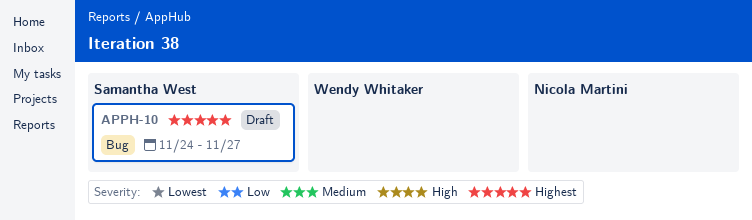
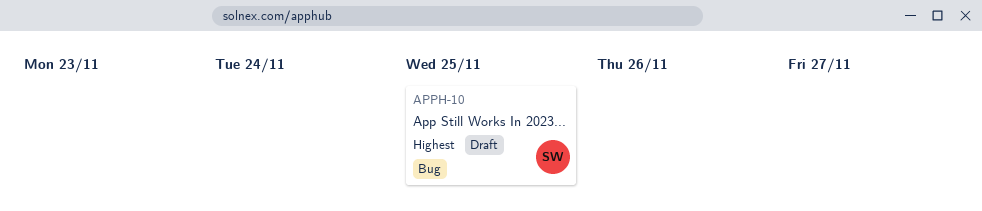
APPH-10, due: Nov 27 -> Nov 25

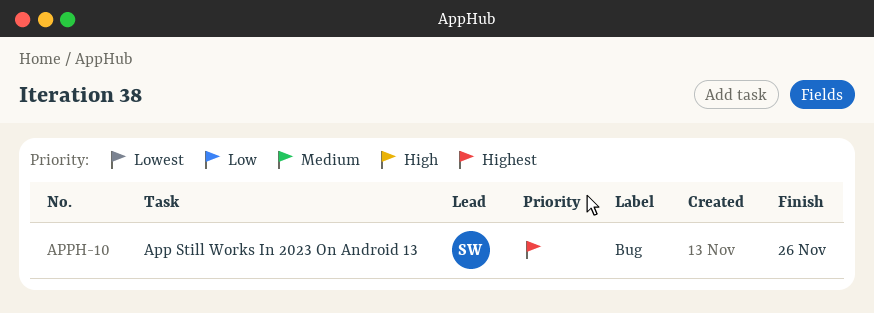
APPH-10, due: Nov 25 -> Nov 26

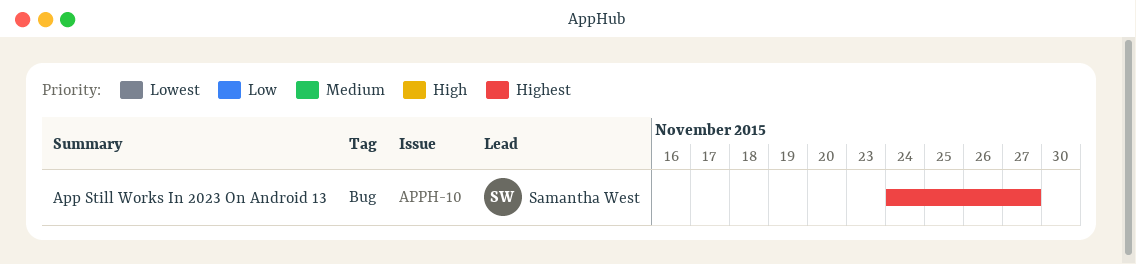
APPH-10, due: Nov 26 -> Nov 27

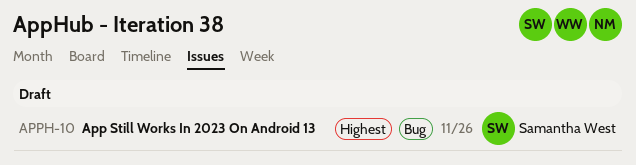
APPH-10, due: Nov 27 -> Nov 26

